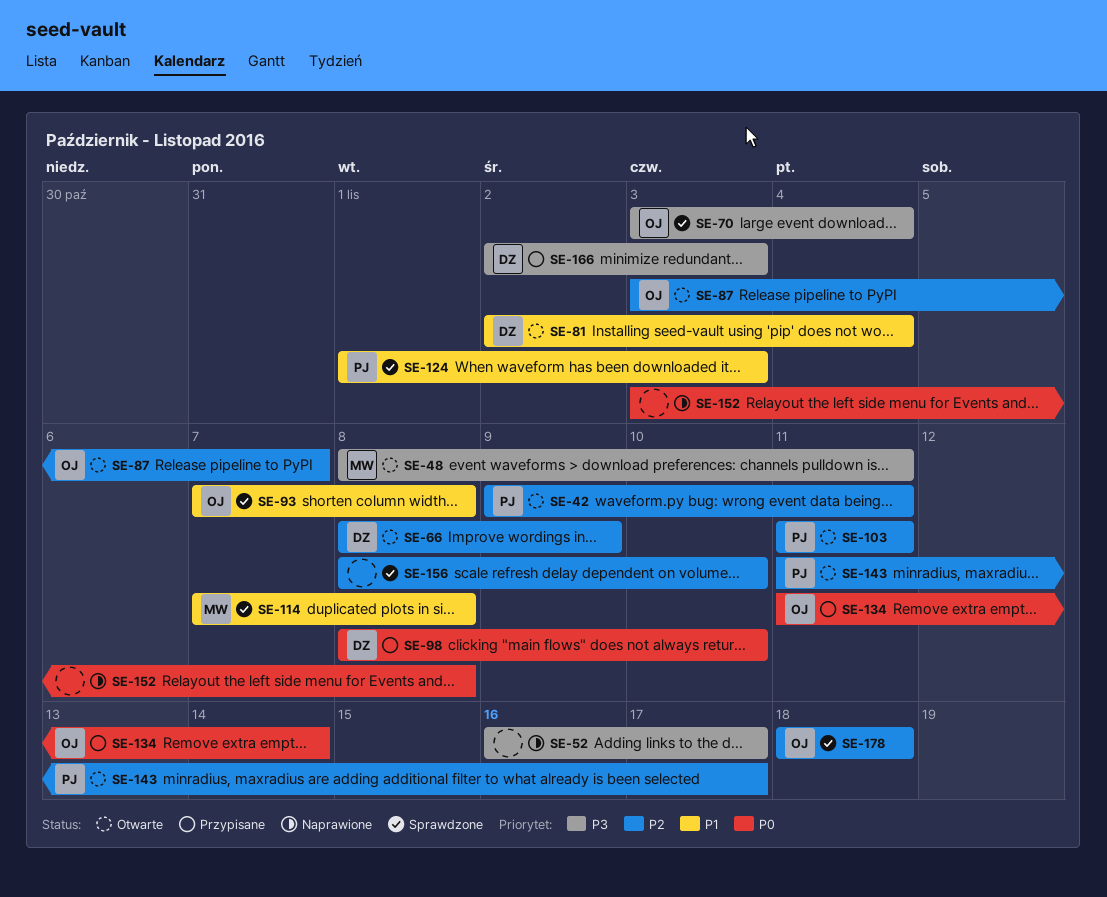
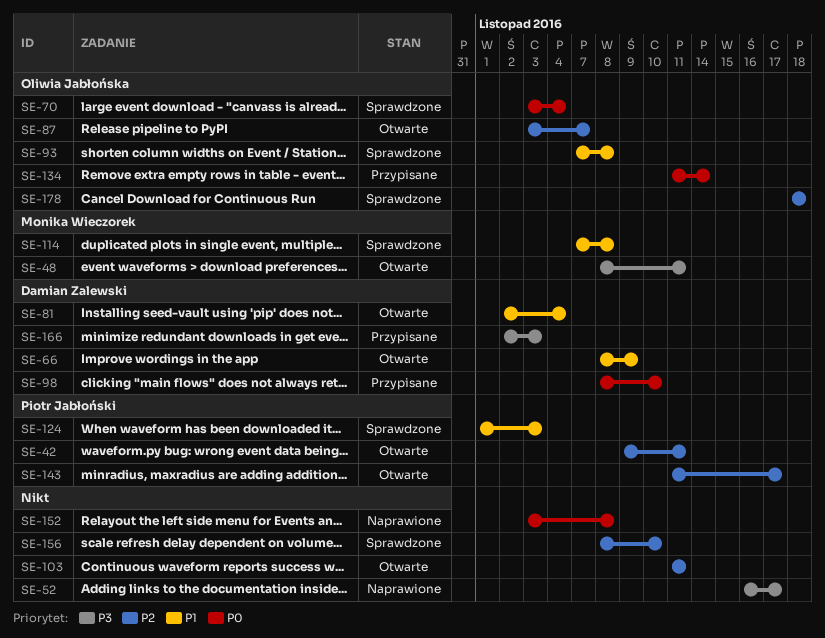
SE-66, priority: P2 -> P1
SE-70, priority: P3 -> P0
SE-103, owner: Piotr Jabłoński -> none

